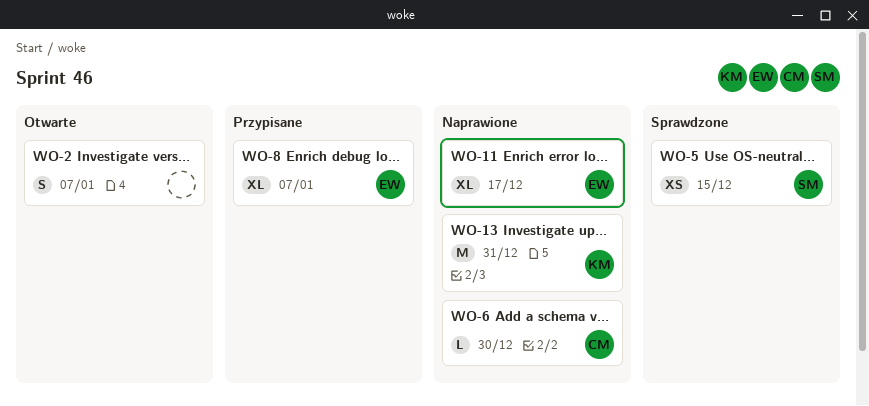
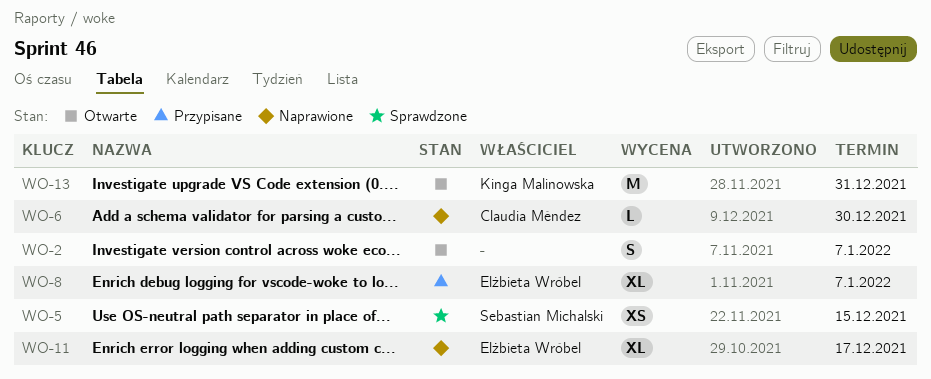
WO-13, status: Naprawione -> Otwarte

